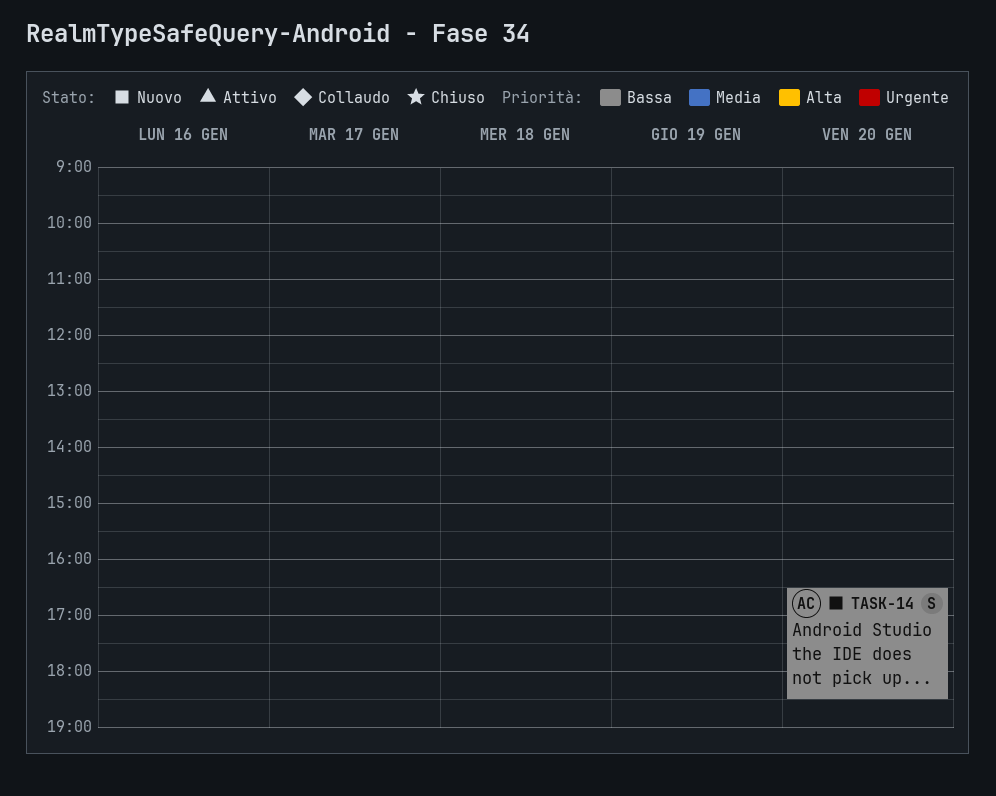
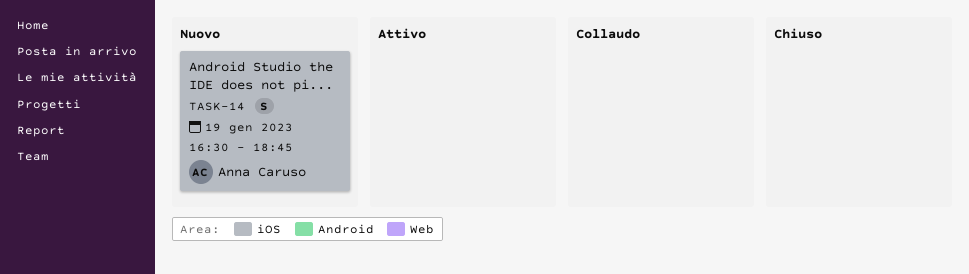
TASK-14, day: Jan 20 -> Jan 19
TASK-14, ends: 18:30 -> 18:45

